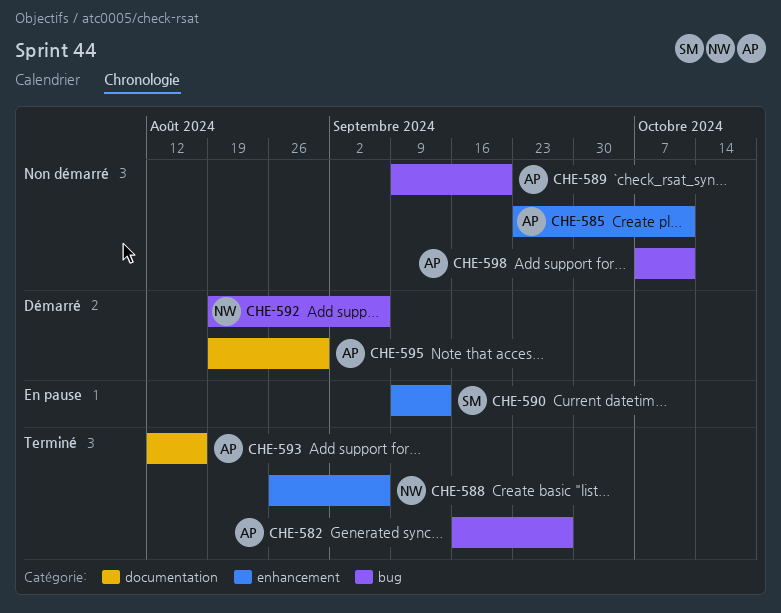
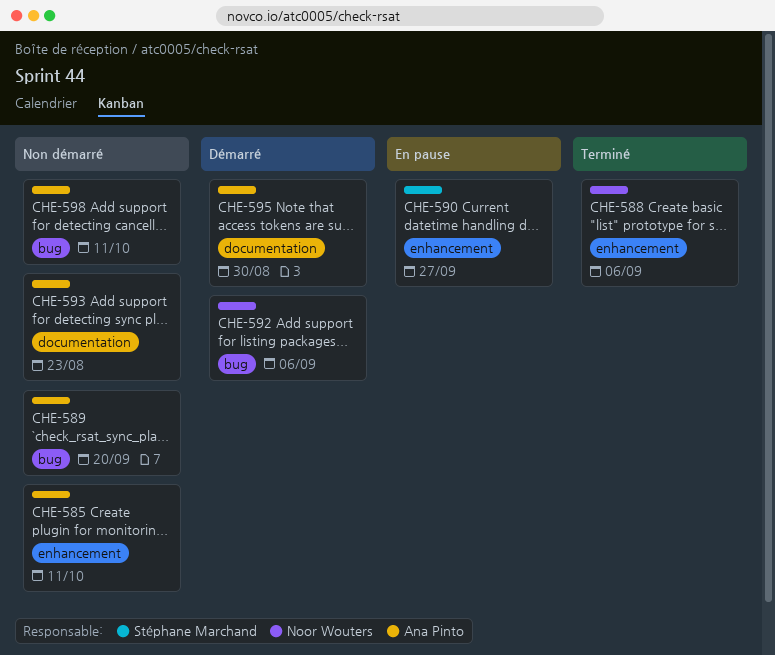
CHE-582: present -> none
CHE-590, due: Sep 13 -> Sep 27
CHE-593, status: Terminé -> Non démarré
CHE-593, due: Aug 16 -> Aug 23

